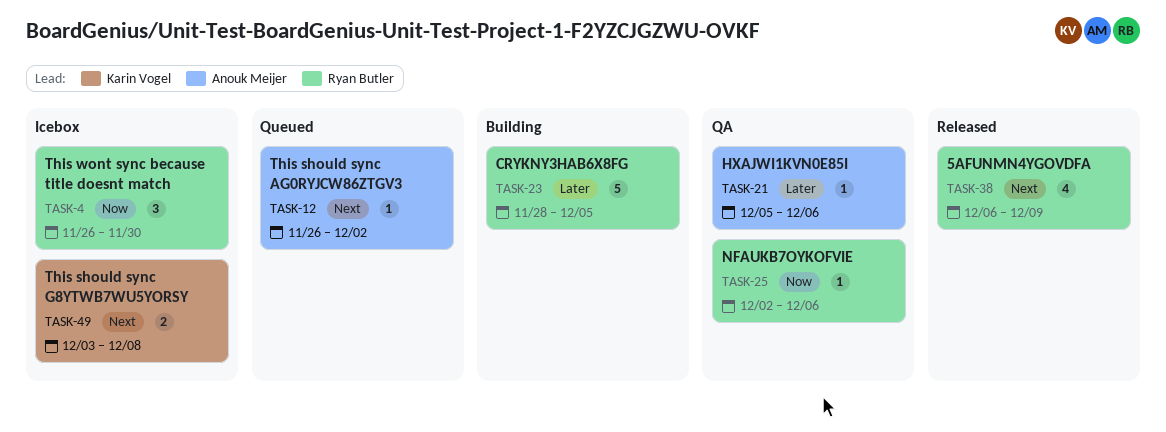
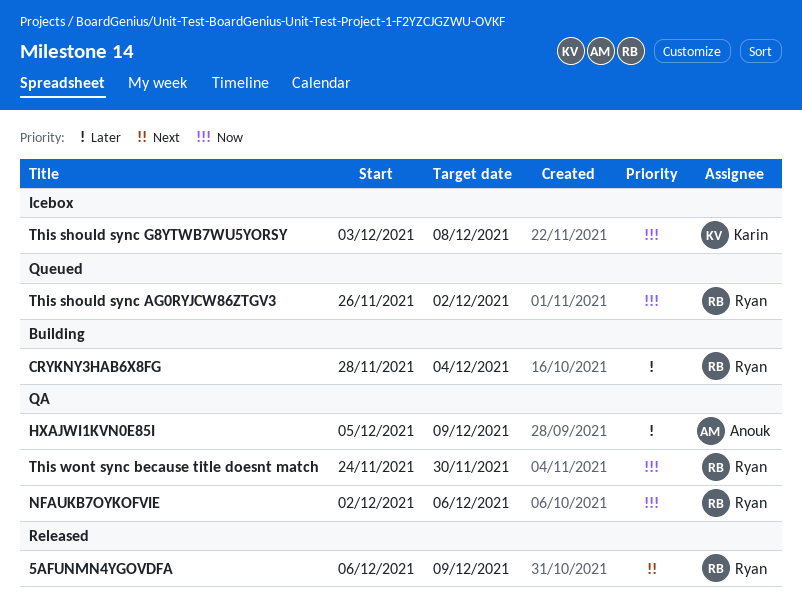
CRYKNY3HAB6X8FG, due: Dec 5 -> Dec 4
HXAJWI1KVN0E85I, due: Dec 6 -> Dec 9
This should sync AG0RYJCW86ZTGV3, owner: Anouk Meijer -> Ryan Butler
This should sync AG0RYJCW86ZTGV3, priority: Next -> Now
This should sync G8YTWB7WU5YORSY, priority: Next -> Now
This wont sync because title doesnt match, status: Icebox -> QA
This wont sync because title doesnt match, start: Nov 26 -> Nov 24

